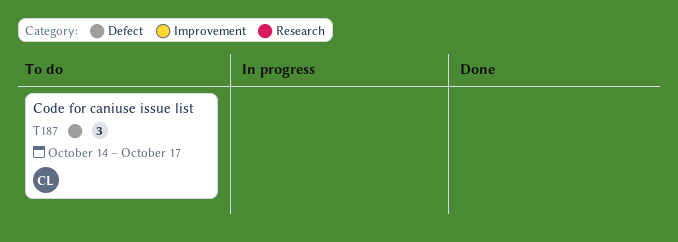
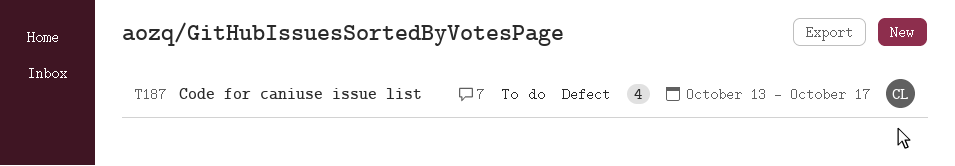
T187, estimate: 3 -> 4
T187, start: Oct 14 -> Oct 13

